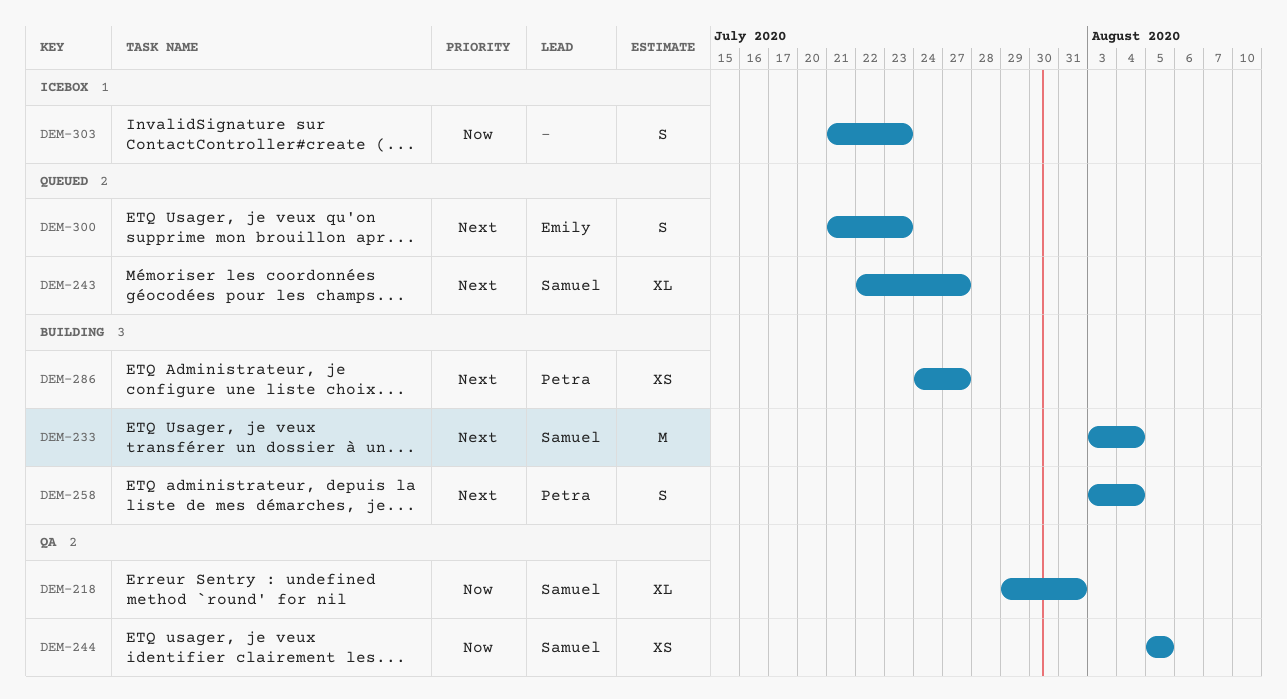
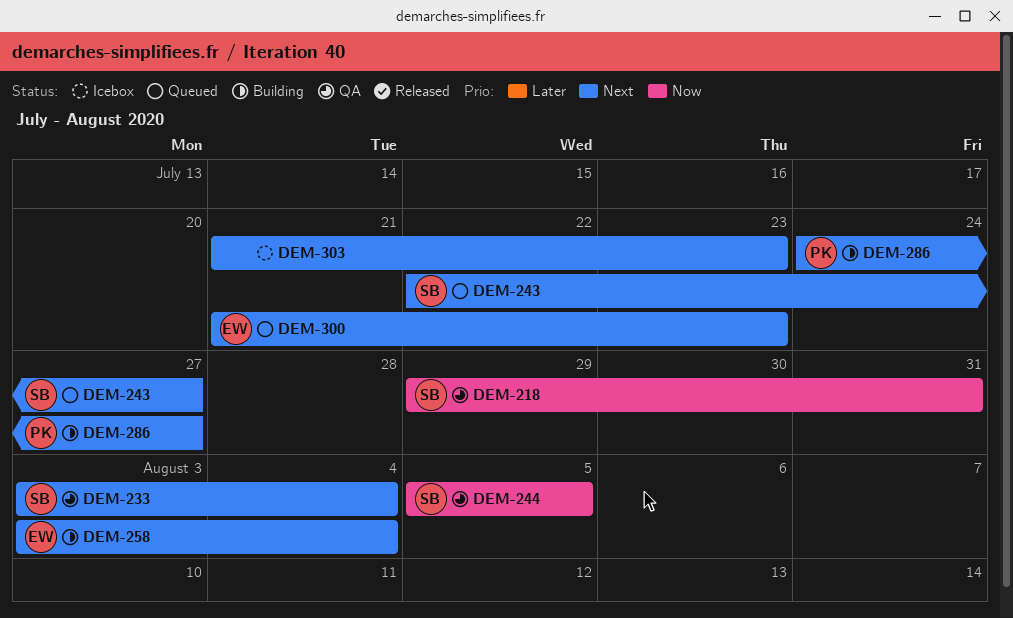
DEM-233, status: Building -> QA
DEM-258, owner: Petra -> Emily
DEM-303, priority: Now -> Next

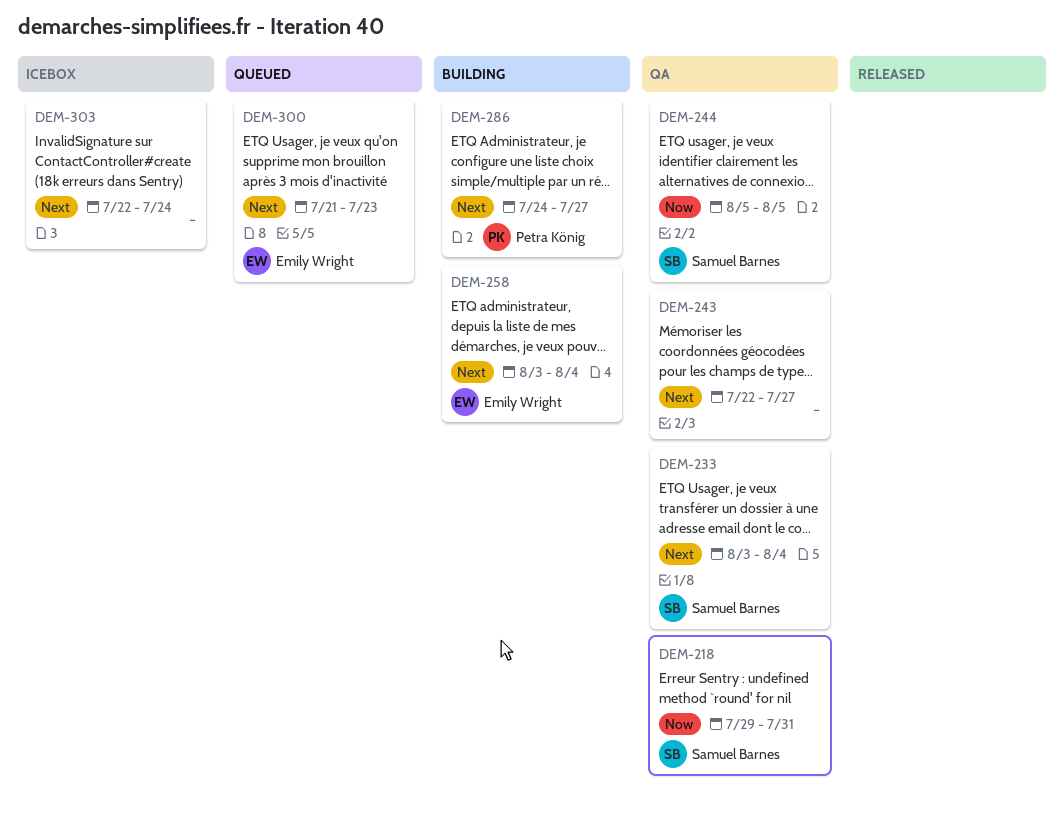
DEM-243, status: Queued -> QA
DEM-243, owner: Samuel Barnes -> none
DEM-303, start: Jul 21 -> Jul 22
DEM-303, due: Jul 23 -> Jul 24

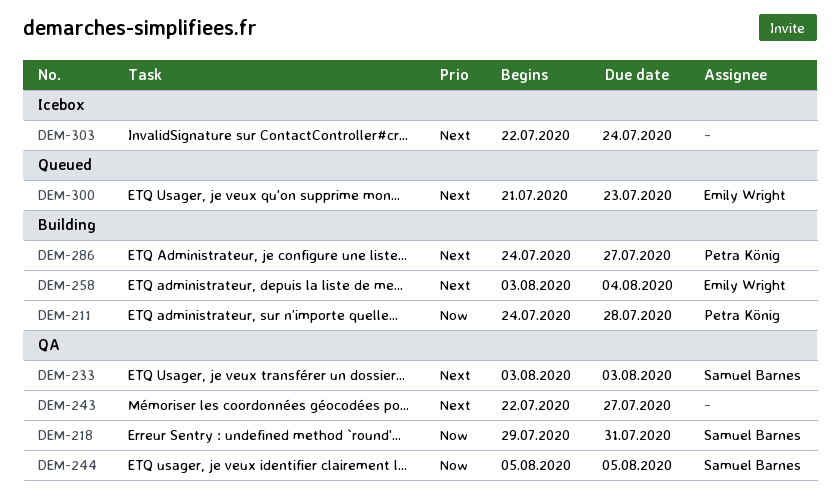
DEM-211: none -> present
DEM-233, due: Aug 4 -> Aug 3

